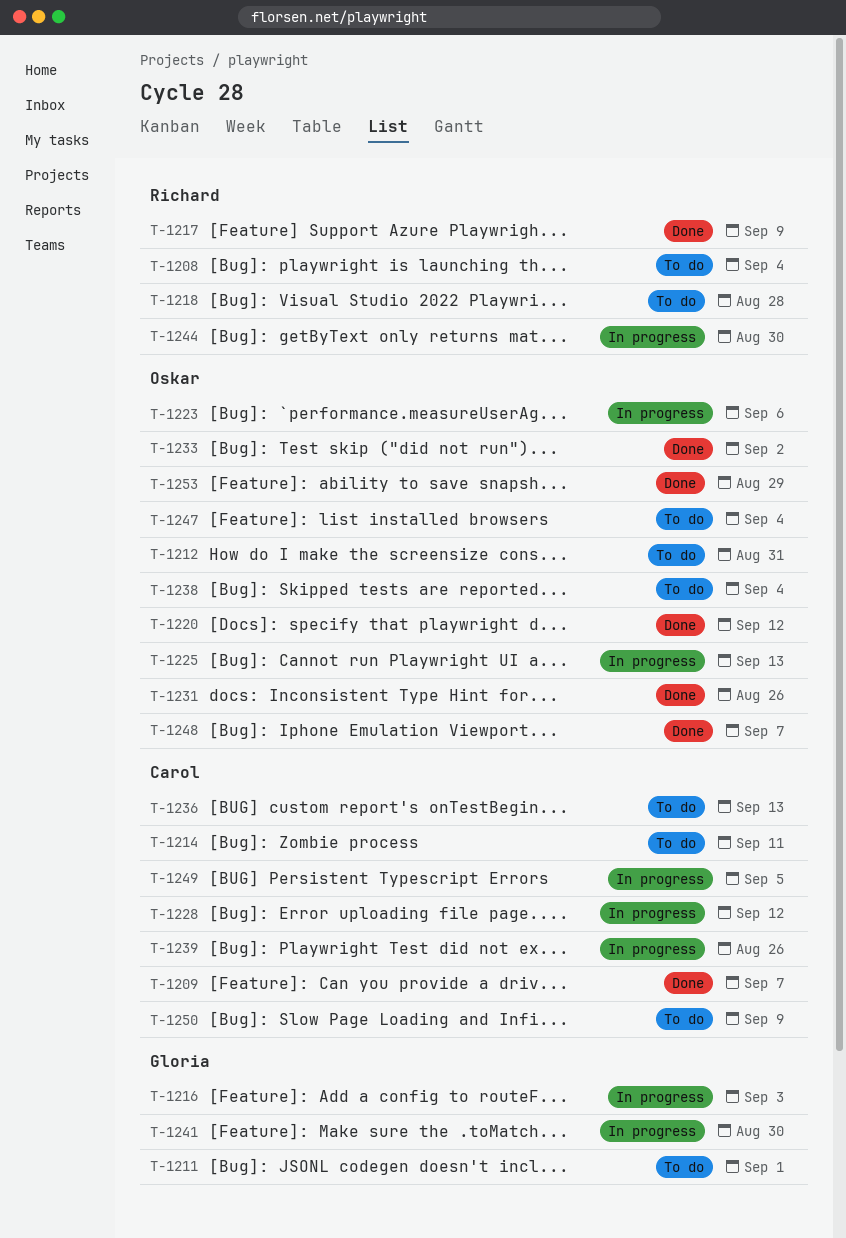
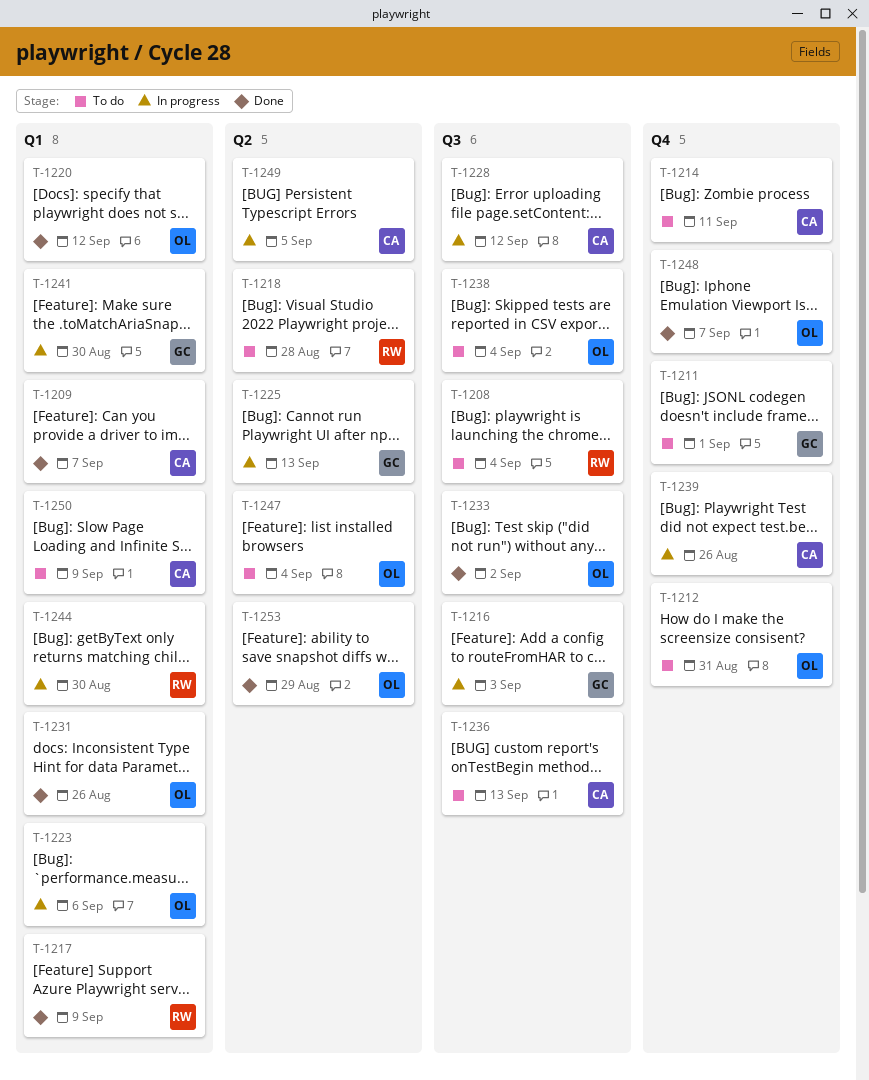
T-1225, owner: Oskar -> Gloria

